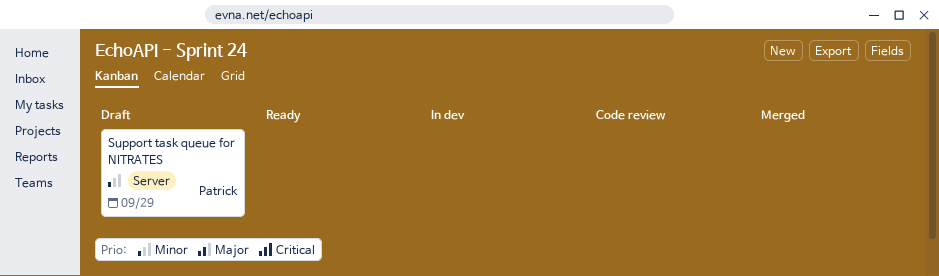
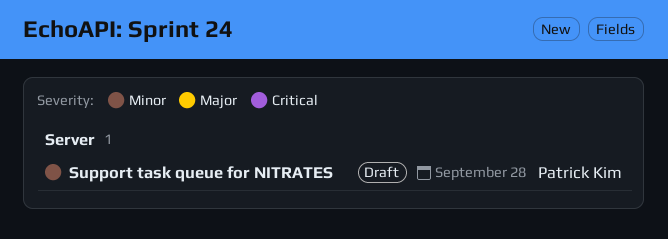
Support task queue for NITRATES, due: Sep 29 -> Sep 28

